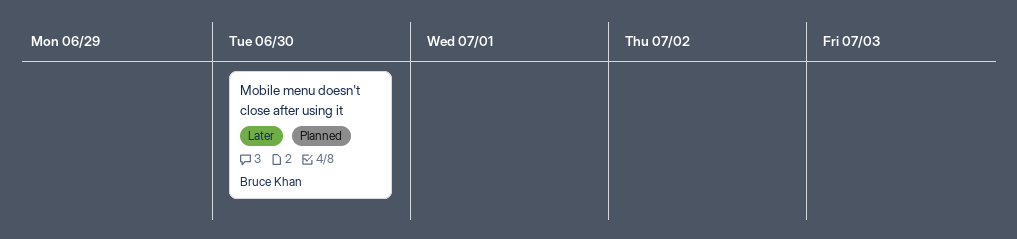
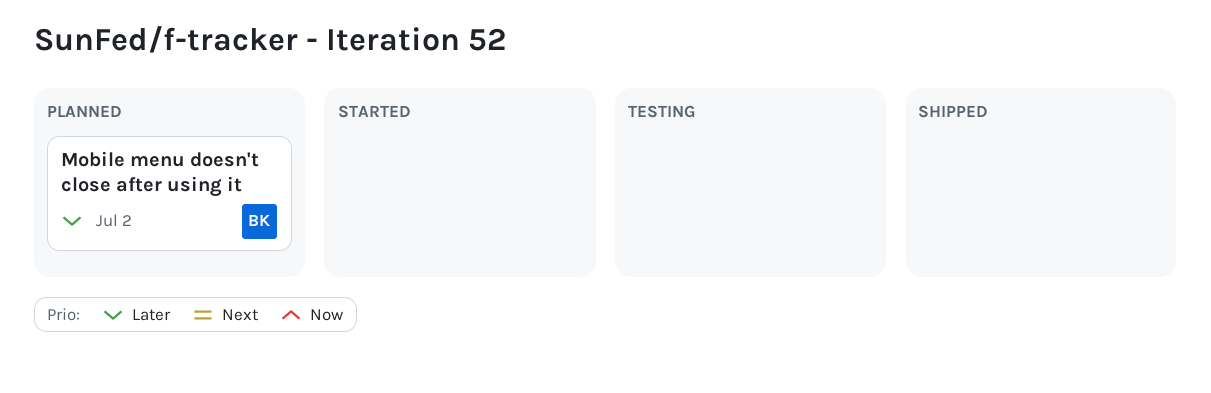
Mobile menu doesn't close after using it, due: Jun 30 -> Jul 2

